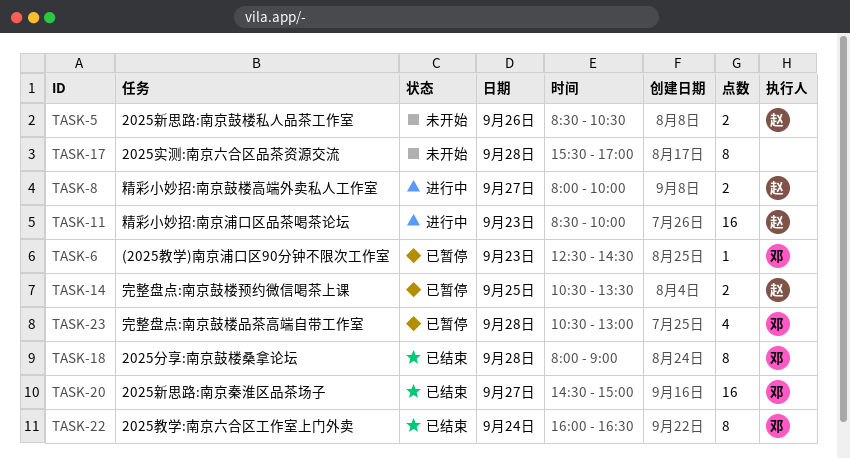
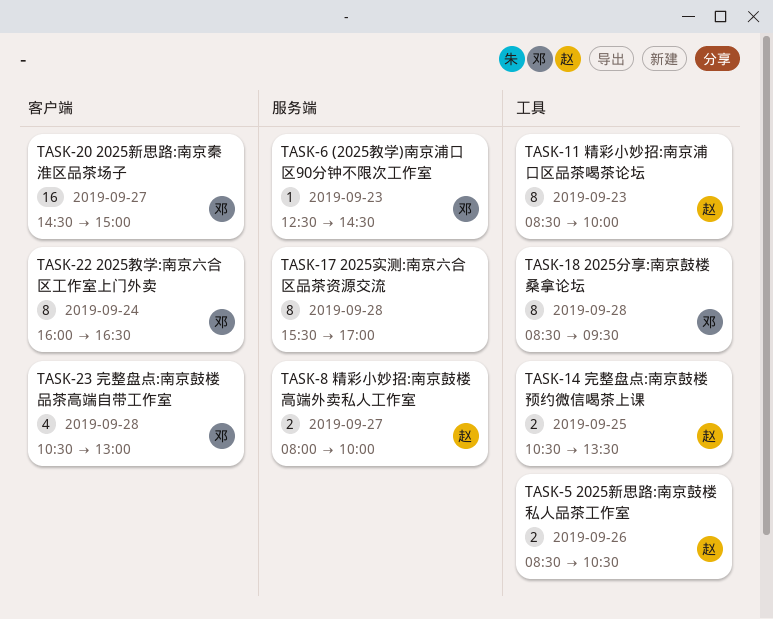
TASK-11, estimate: 16 -> 8
TASK-18, begins: 08:00 -> 08:30
TASK-18, ends: 09:00 -> 09:30

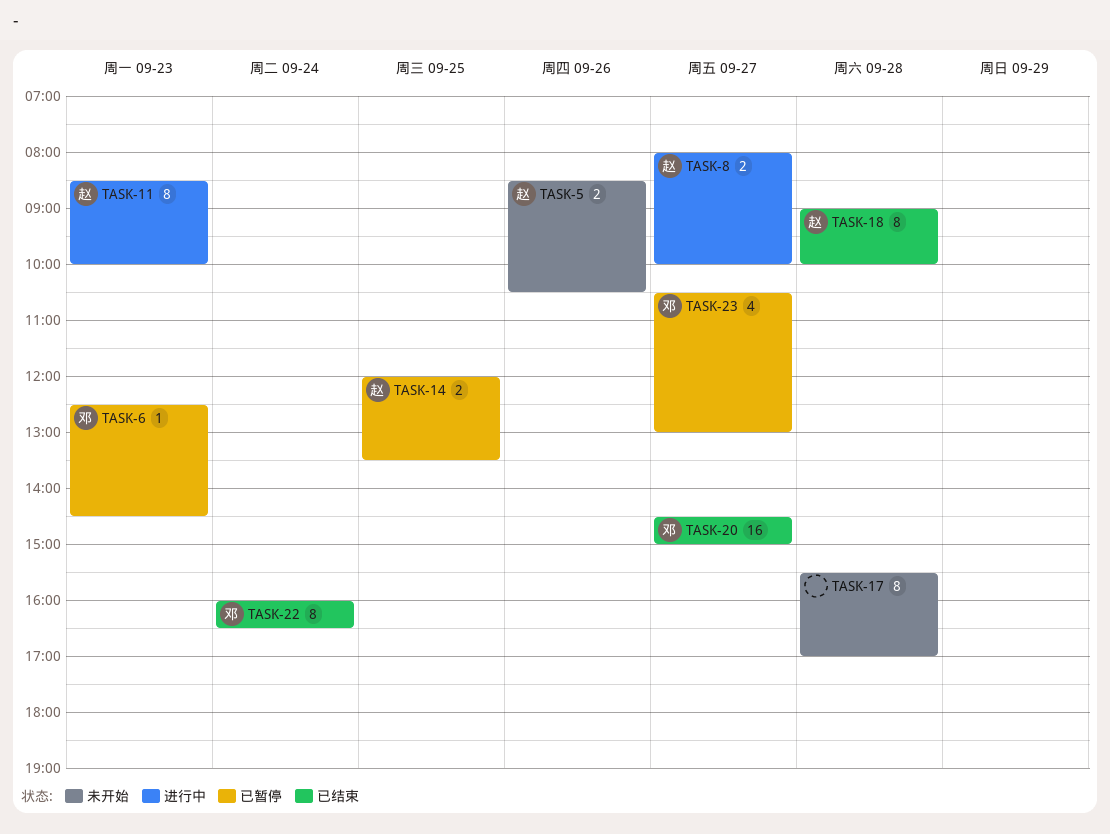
TASK-14, begins: 10:30 -> 12:00
TASK-18, owner: 邓 -> 赵
TASK-18, begins: 08:30 -> 09:00
TASK-18, ends: 09:30 -> 10:00
TASK-23, day: Sep 28 -> Sep 27

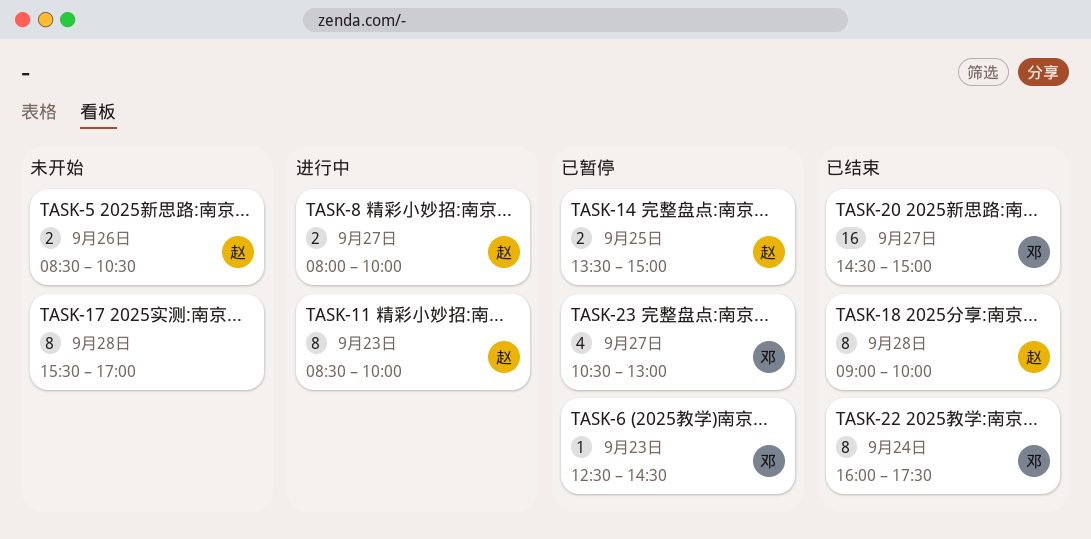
TASK-14, begins: 12:00 -> 13:30
TASK-14, ends: 13:30 -> 15:00
TASK-22, ends: 16:30 -> 17:30

